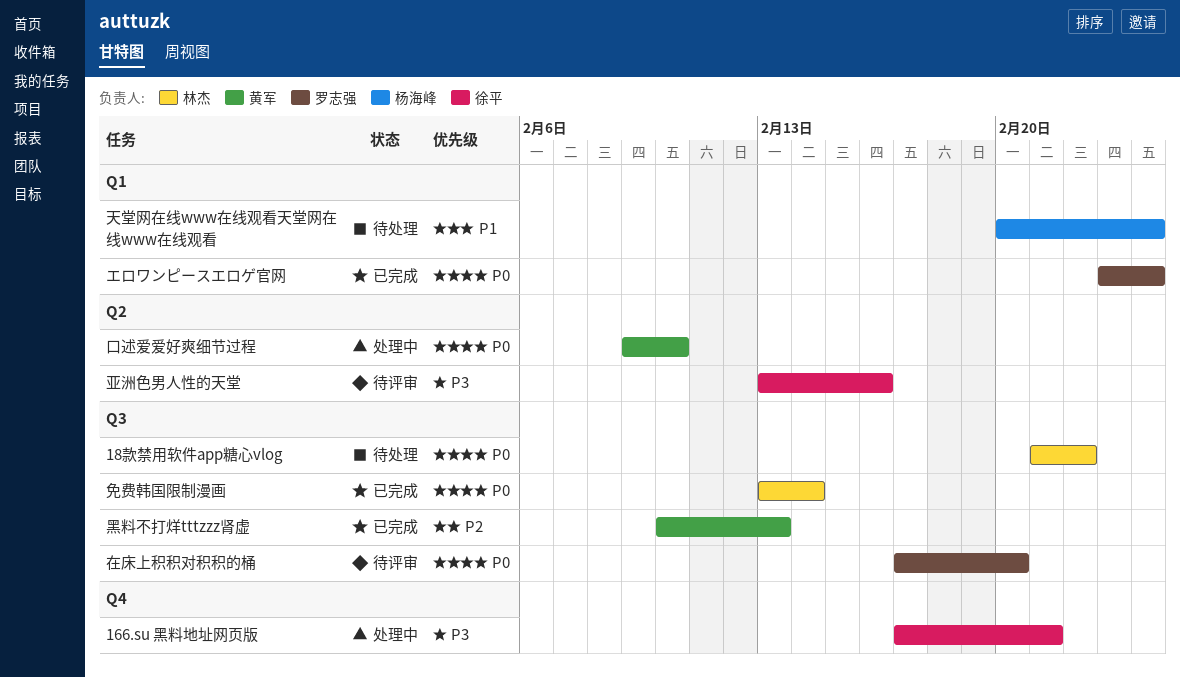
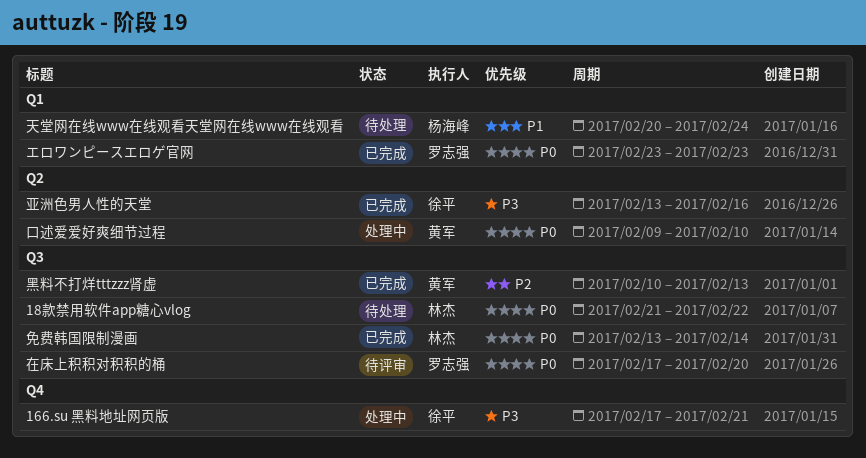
エロワンピースエロゲ官网, due: Feb 24 -> Feb 23
亚洲色男人性的天堂, status: 待评审 -> 已完成

